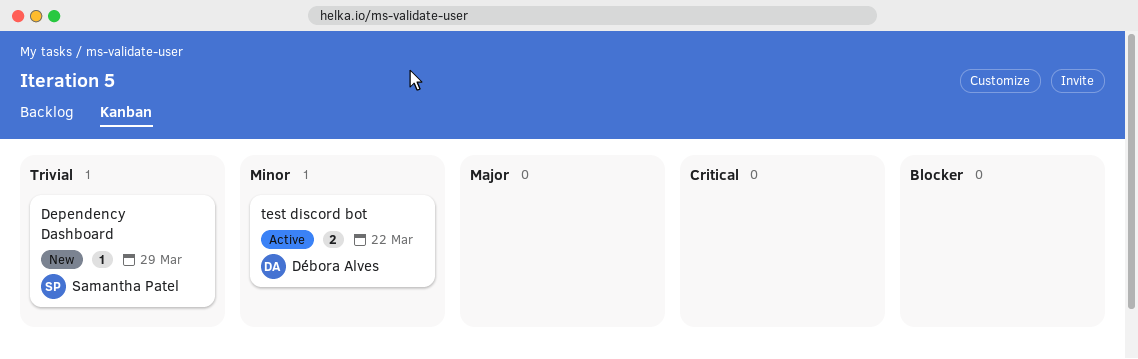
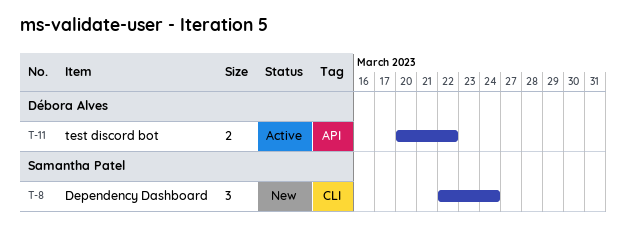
Dependency Dashboard, estimate: 1 -> 3
Dependency Dashboard, due: Mar 29 -> Mar 24

